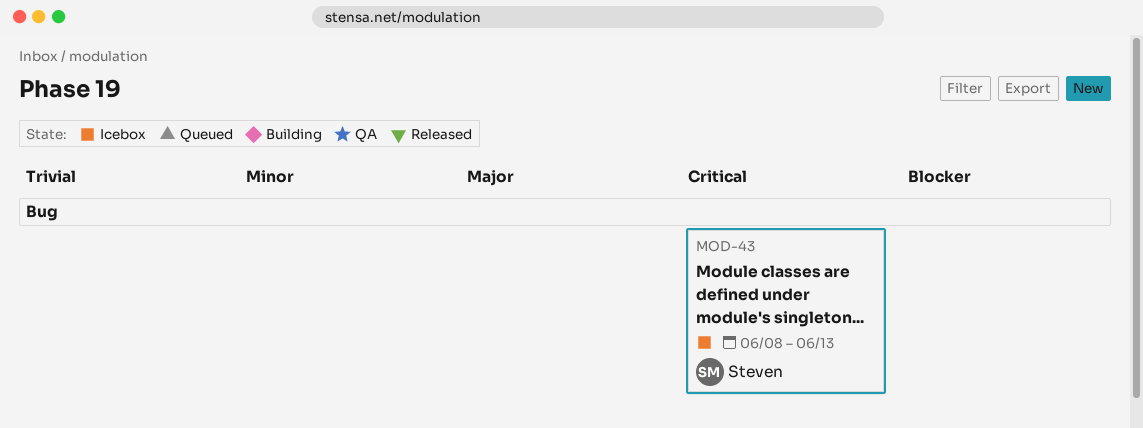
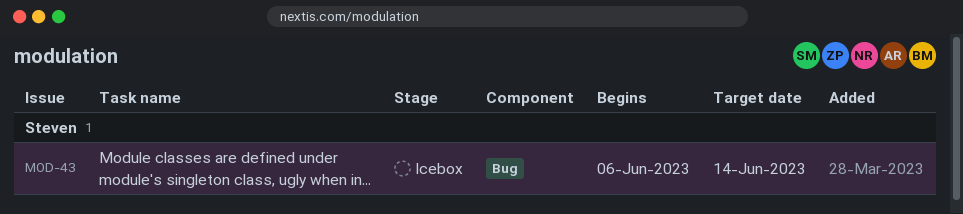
MOD-43, start: Jun 8 -> Jun 6
MOD-43, due: Jun 13 -> Jun 14

